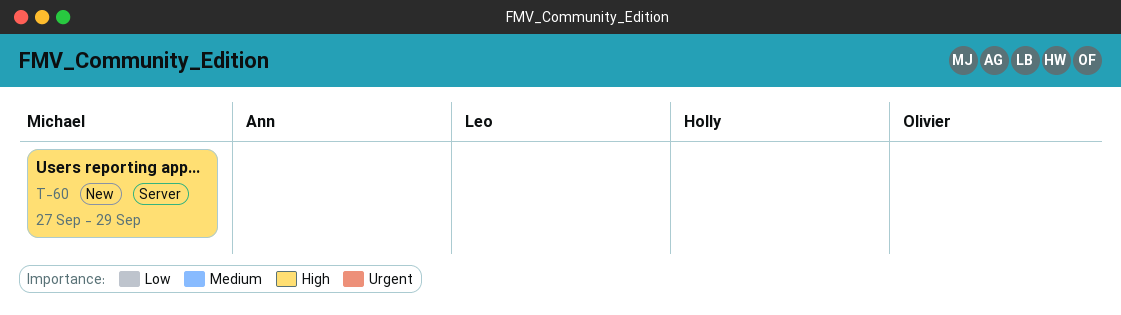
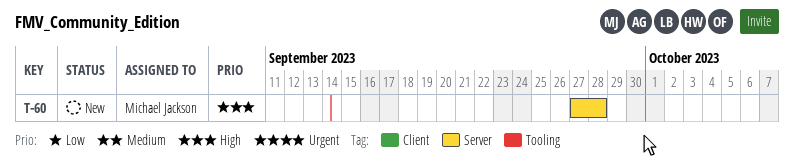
T-60, due: Sep 29 -> Sep 28

